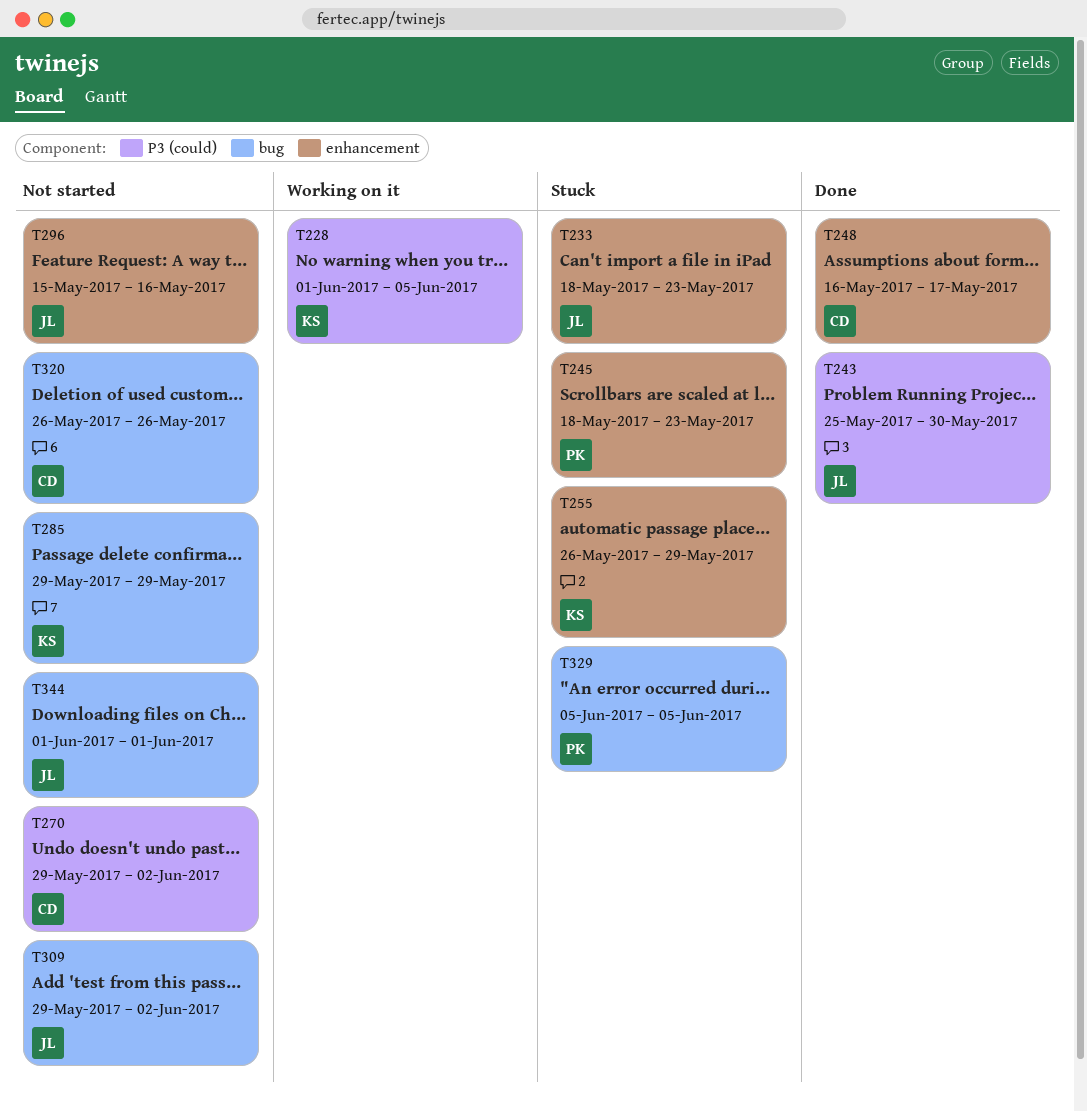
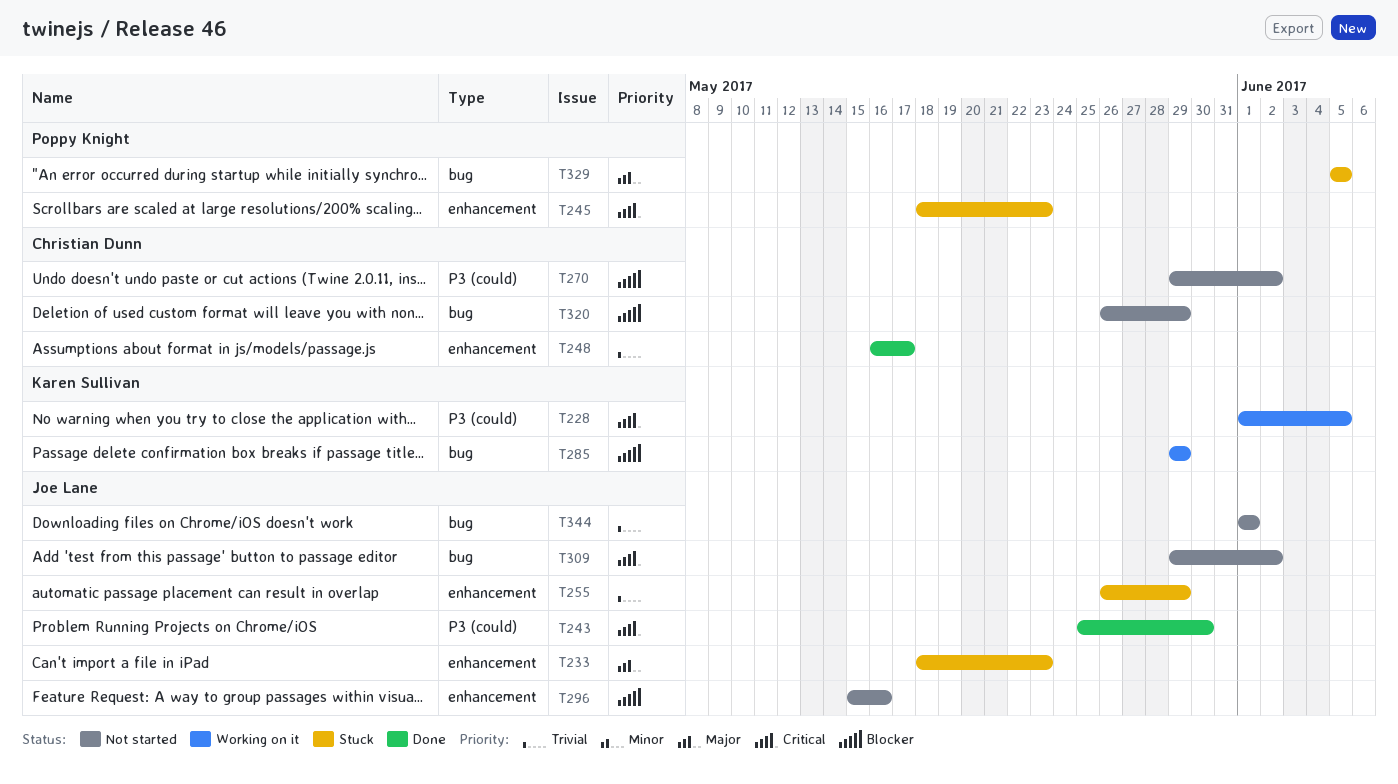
T255, owner: Karen Sullivan -> Joe Lane
T285, status: Not started -> Working on it
T320, due: May 26 -> May 29

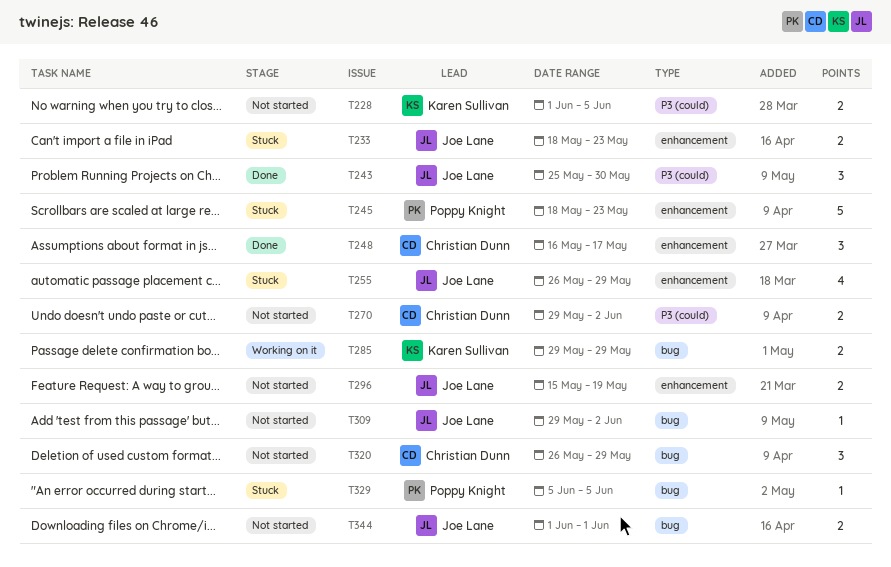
T228, status: Working on it -> Not started
T296, due: May 16 -> May 19

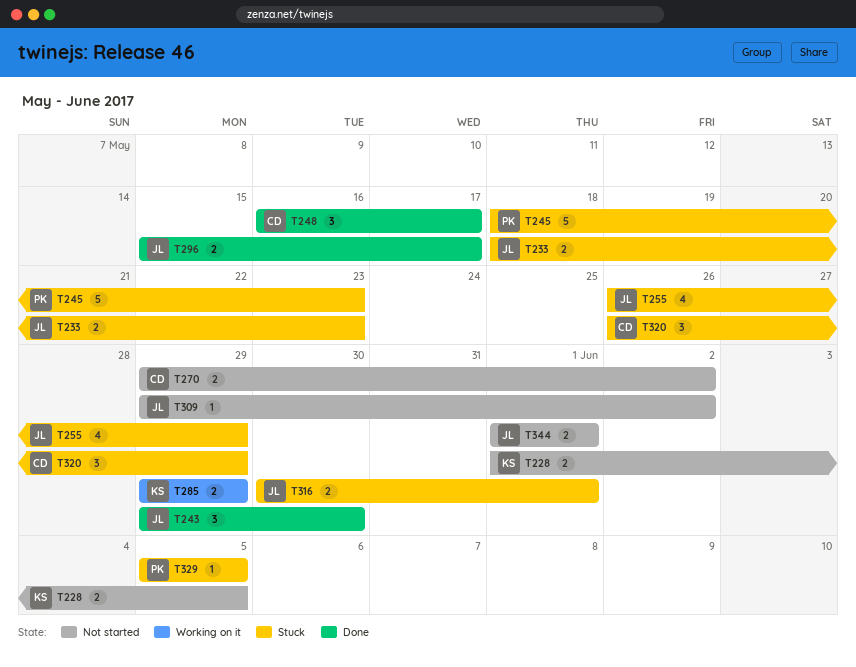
T243, start: May 25 -> May 29
T296, status: Not started -> Done
T296, due: May 19 -> May 17
T316: none -> present
T320, status: Not started -> Stuck

